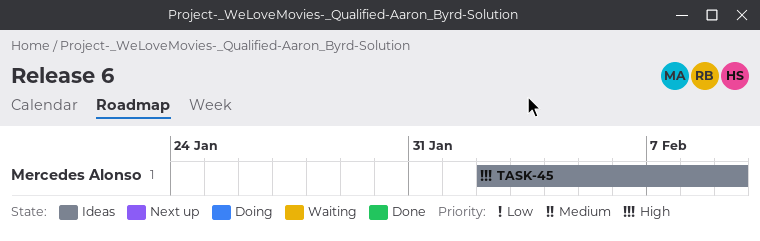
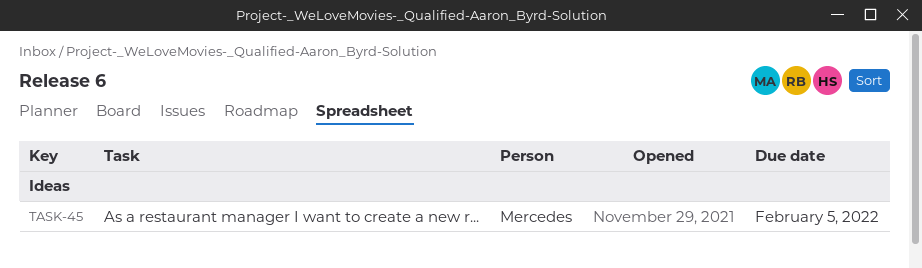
TASK-45, due: Feb 9 -> Feb 5

